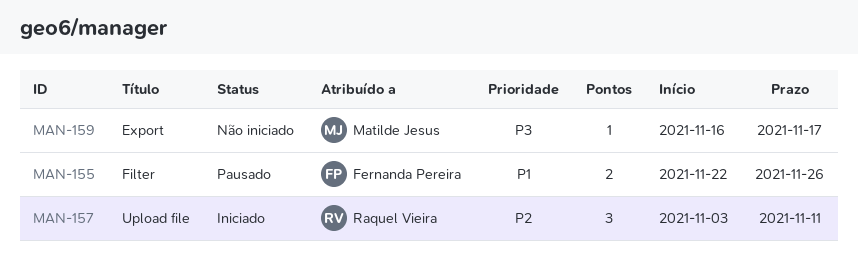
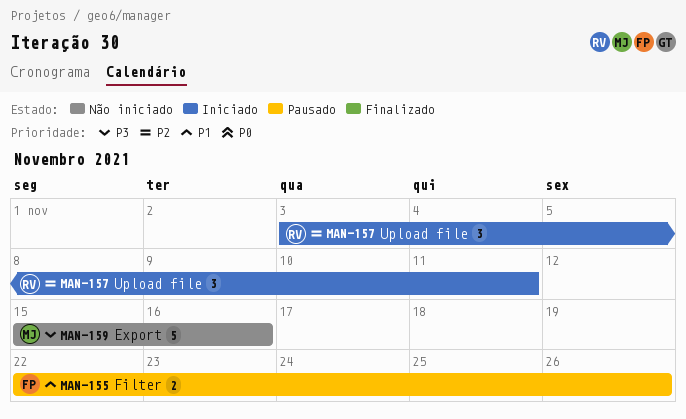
MAN-159, estimate: 1 -> 5
MAN-159, start: Nov 16 -> Nov 15
MAN-159, due: Nov 17 -> Nov 16

